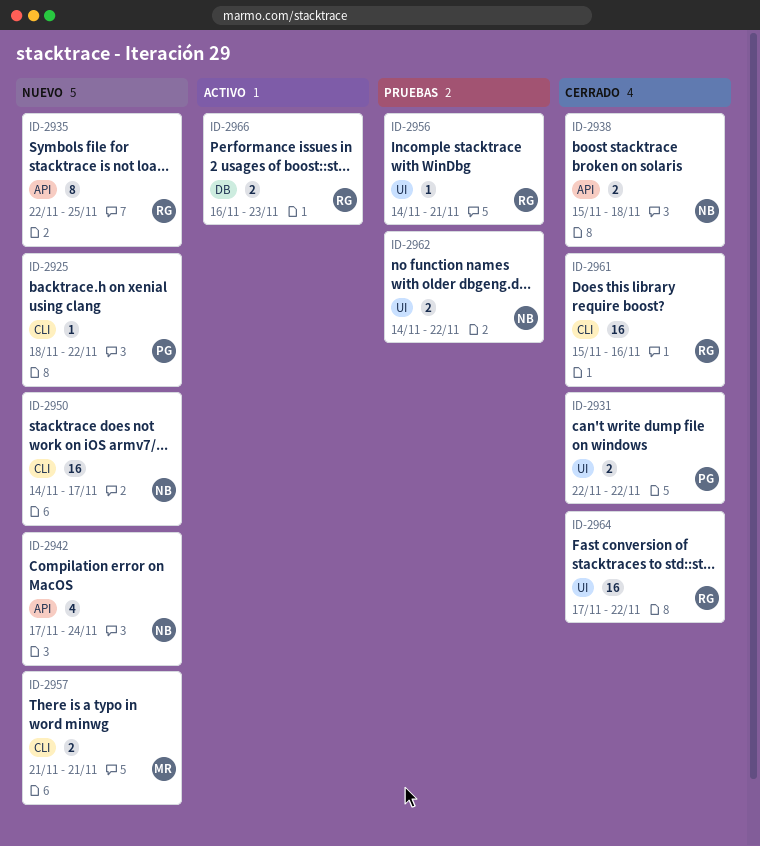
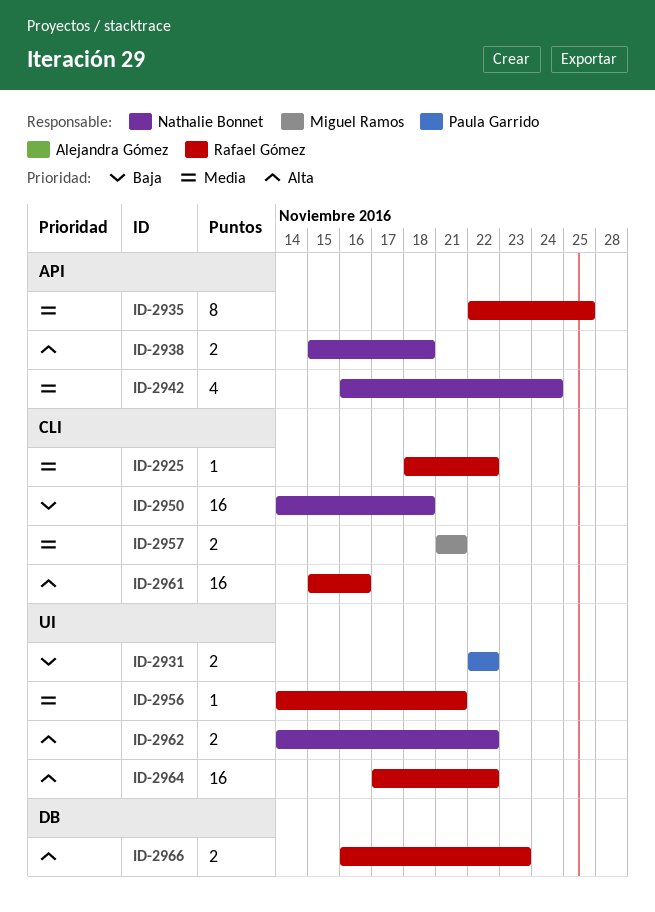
ID-2925, owner: Paula Garrido -> Rafael Gómez
ID-2942, start: Nov 17 -> Nov 16
ID-2950, due: Nov 17 -> Nov 18

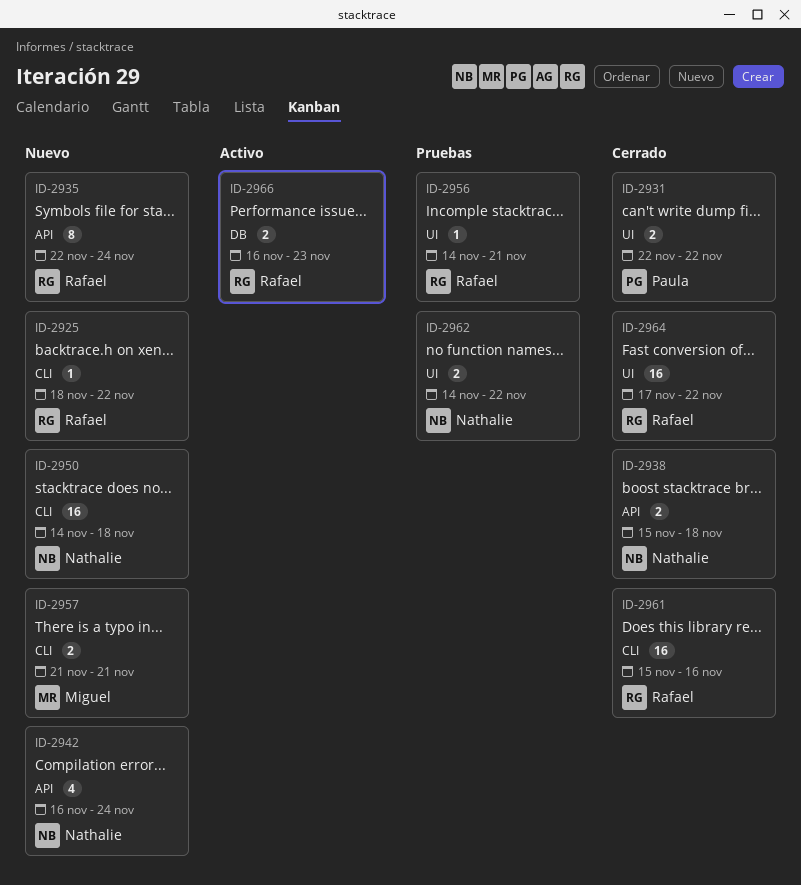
ID-2935, due: Nov 25 -> Nov 24

